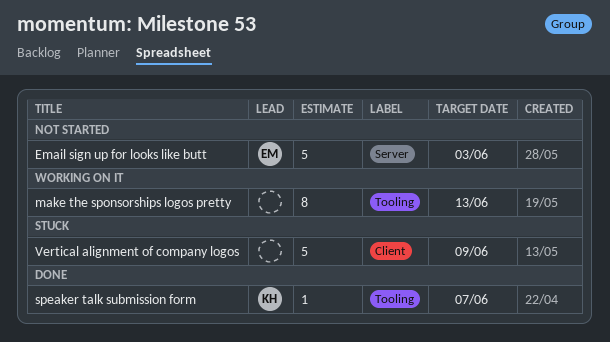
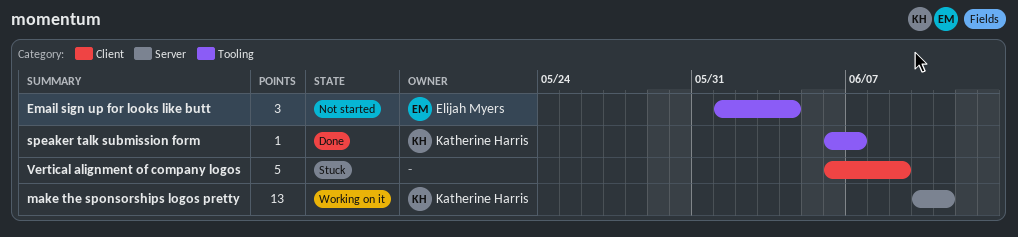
Email sign up for looks like butt, label: Server -> Tooling
Email sign up for looks like butt, estimate: 5 -> 3
Email sign up for looks like butt, due: Jun 3 -> Jun 4
make the sponsorships logos pretty, owner: none -> Katherine Harris
make the sponsorships logos pretty, label: Tooling -> Server
make the sponsorships logos pretty, estimate: 8 -> 13
make the sponsorships logos pretty, due: Jun 13 -> Jun 11

